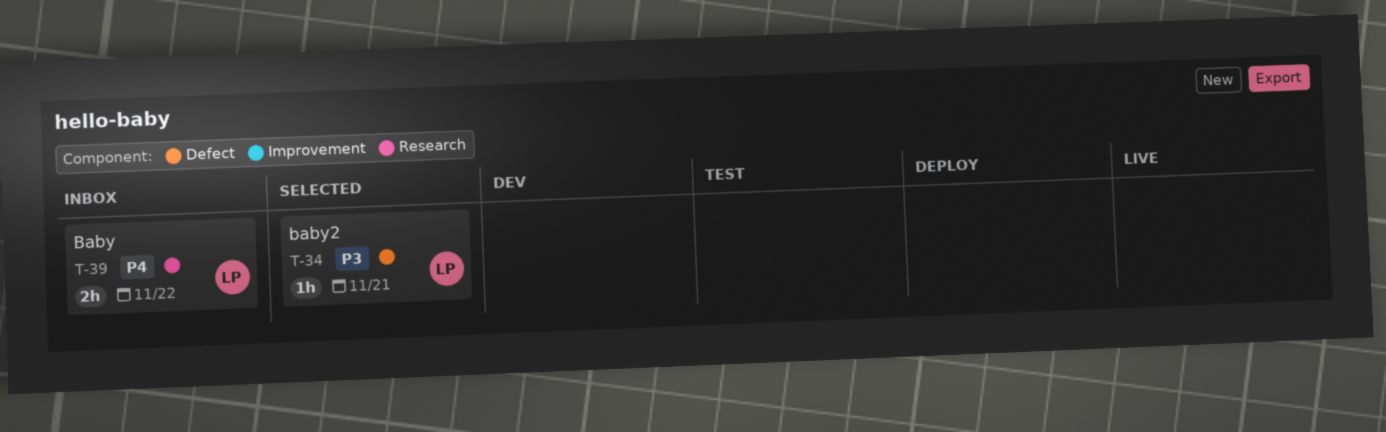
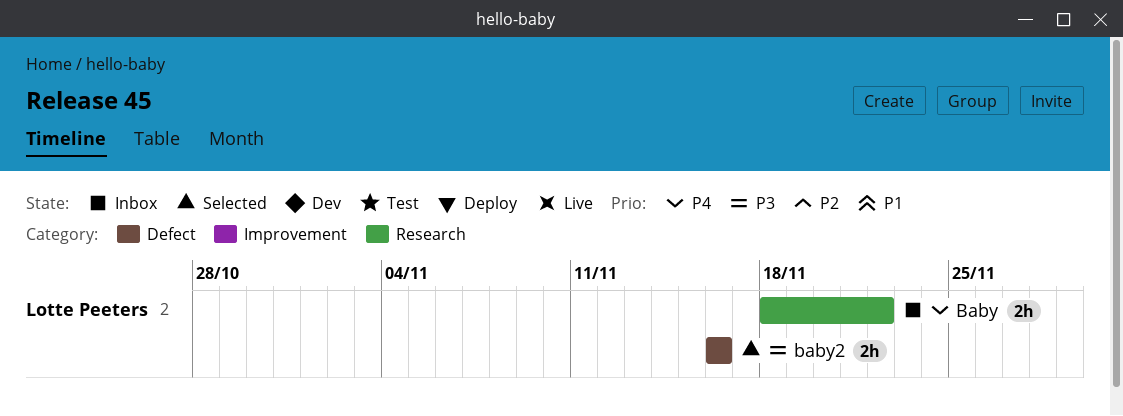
baby2, estimate: 1h -> 2h
baby2, due: Nov 21 -> Nov 16

